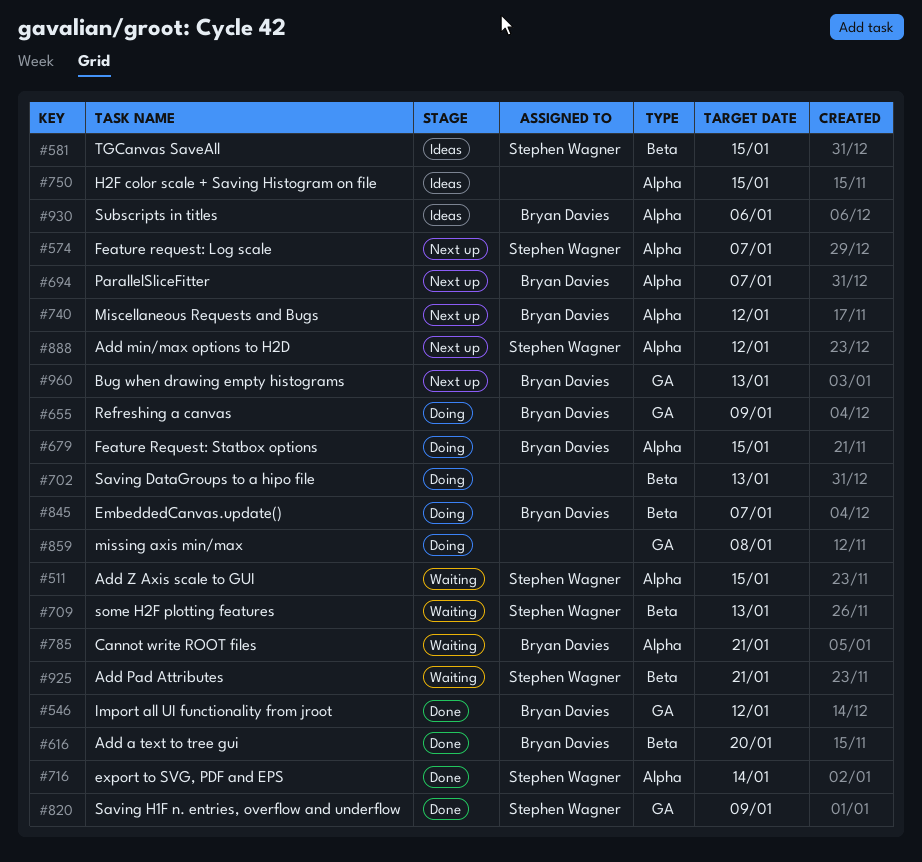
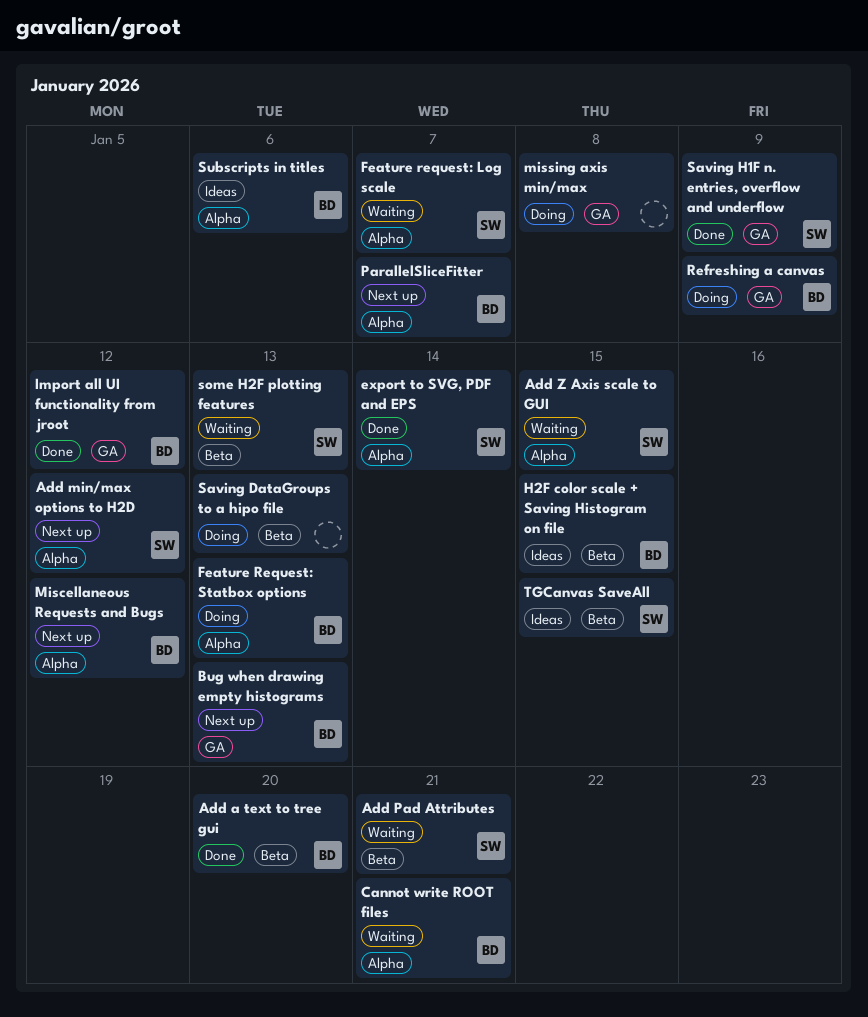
EmbeddedCanvas.update(): present -> none
Feature request: Log scale, status: Next up -> Waiting
Feature Request: Statbox options, due: Jan 15 -> Jan 13
H2F color scale + Saving Histogram on file, owner: none -> Bryan Davies
H2F color scale + Saving Histogram on file, label: Alpha -> Beta

